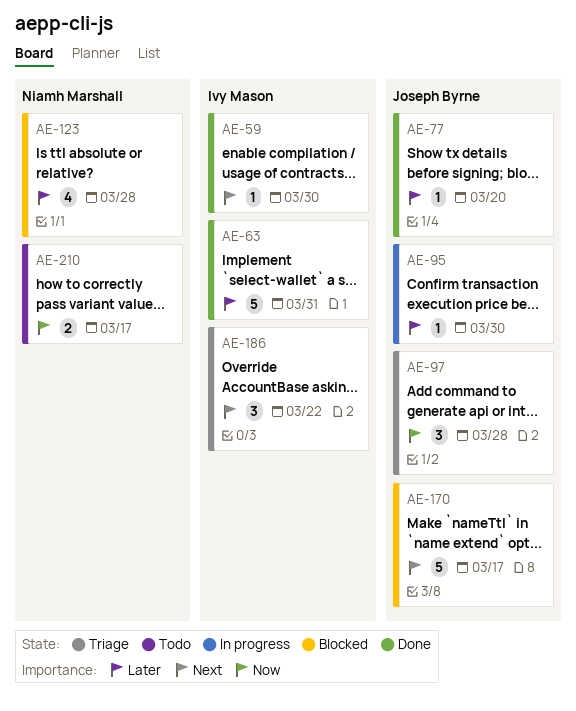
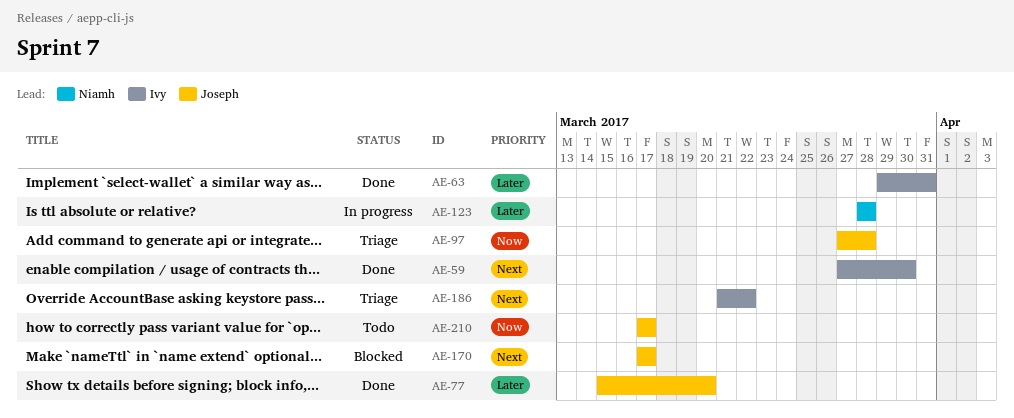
AE-95: present -> none
AE-123, status: Blocked -> In progress
AE-210, owner: Niamh Marshall -> Joseph Byrne

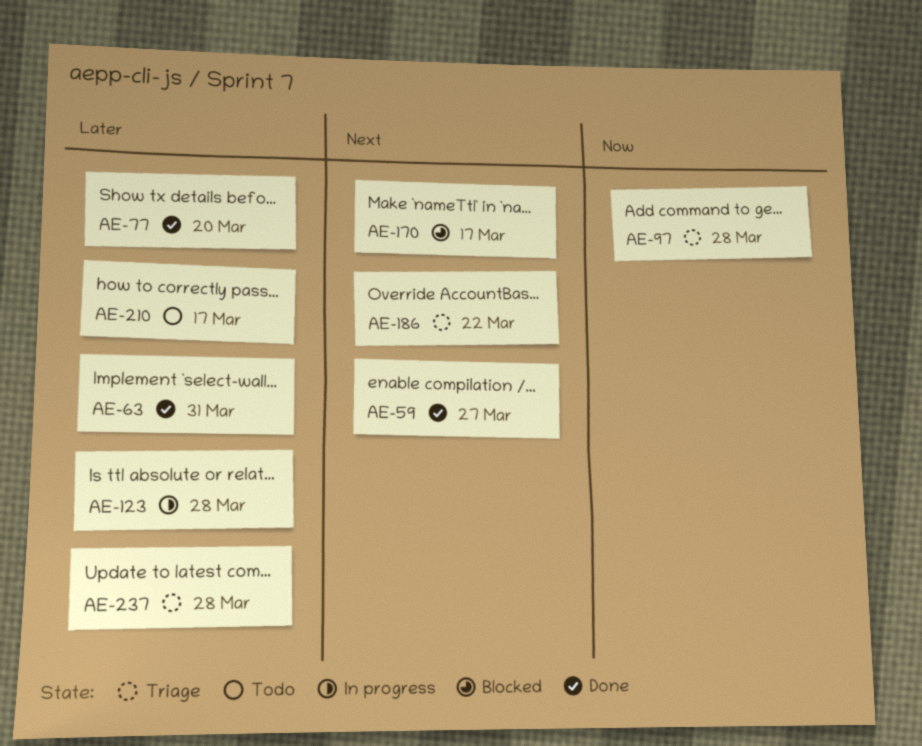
AE-59, due: Mar 30 -> Mar 27
AE-210, priority: Now -> Later
AE-237: none -> present

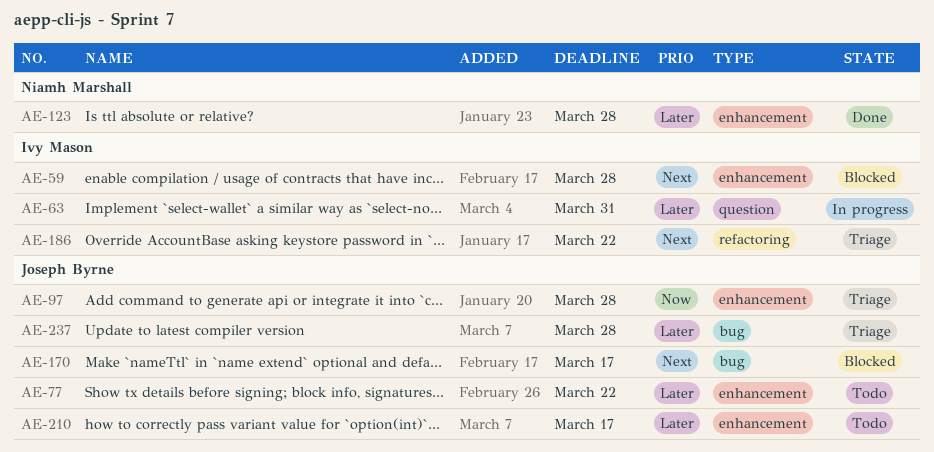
AE-59, status: Done -> Blocked
AE-59, due: Mar 27 -> Mar 28
AE-63, status: Done -> In progress
AE-77, status: Done -> Todo
AE-77, due: Mar 20 -> Mar 22
AE-123, status: In progress -> Done

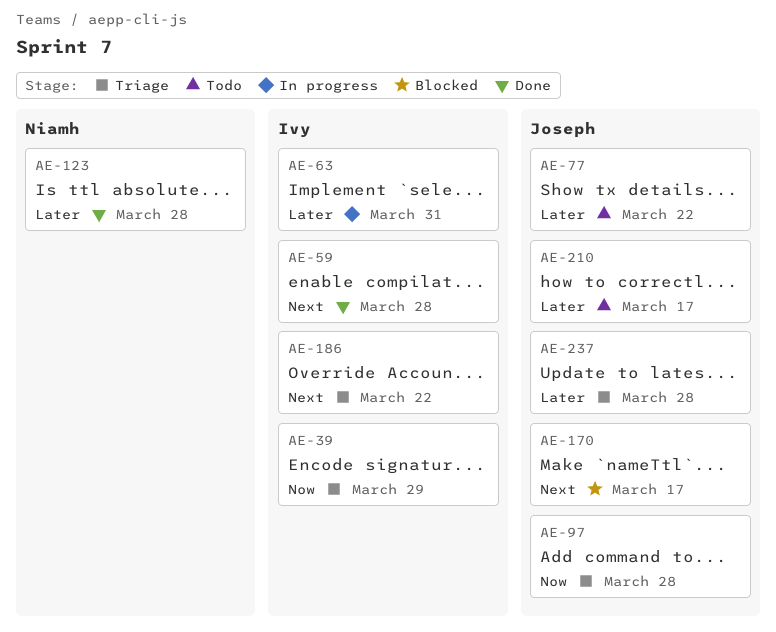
AE-39: none -> present
AE-59, status: Blocked -> Done

